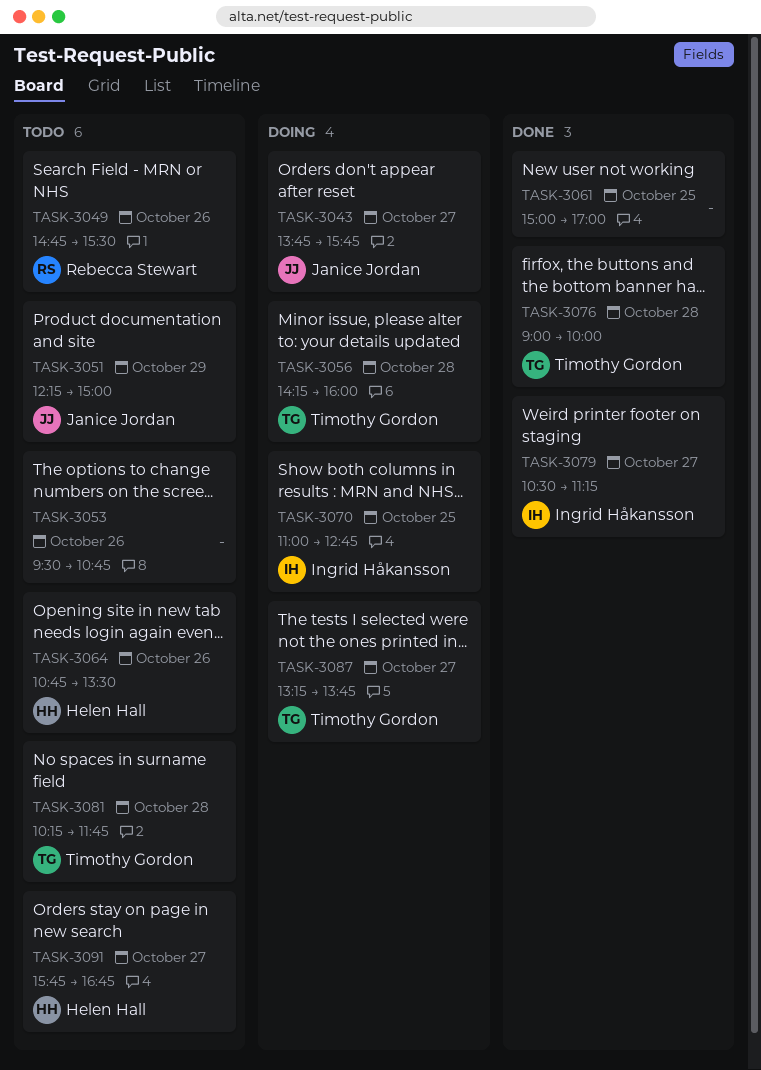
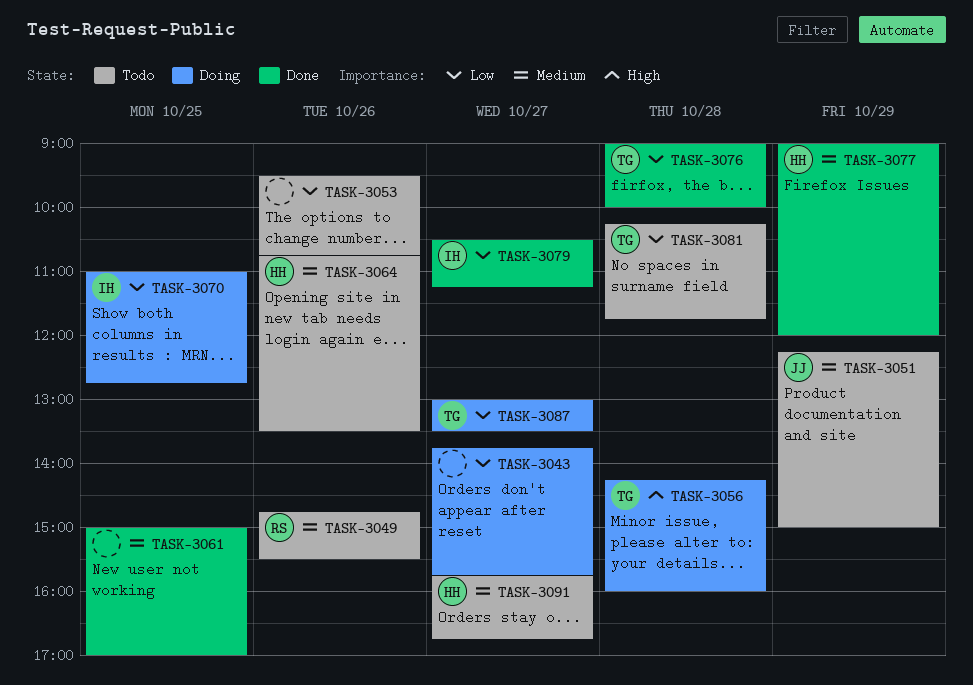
TASK-3043, owner: Janice Jordan -> none
TASK-3077: none -> present
TASK-3087, begins: 13:15 -> 13:00
TASK-3087, ends: 13:45 -> 13:30

